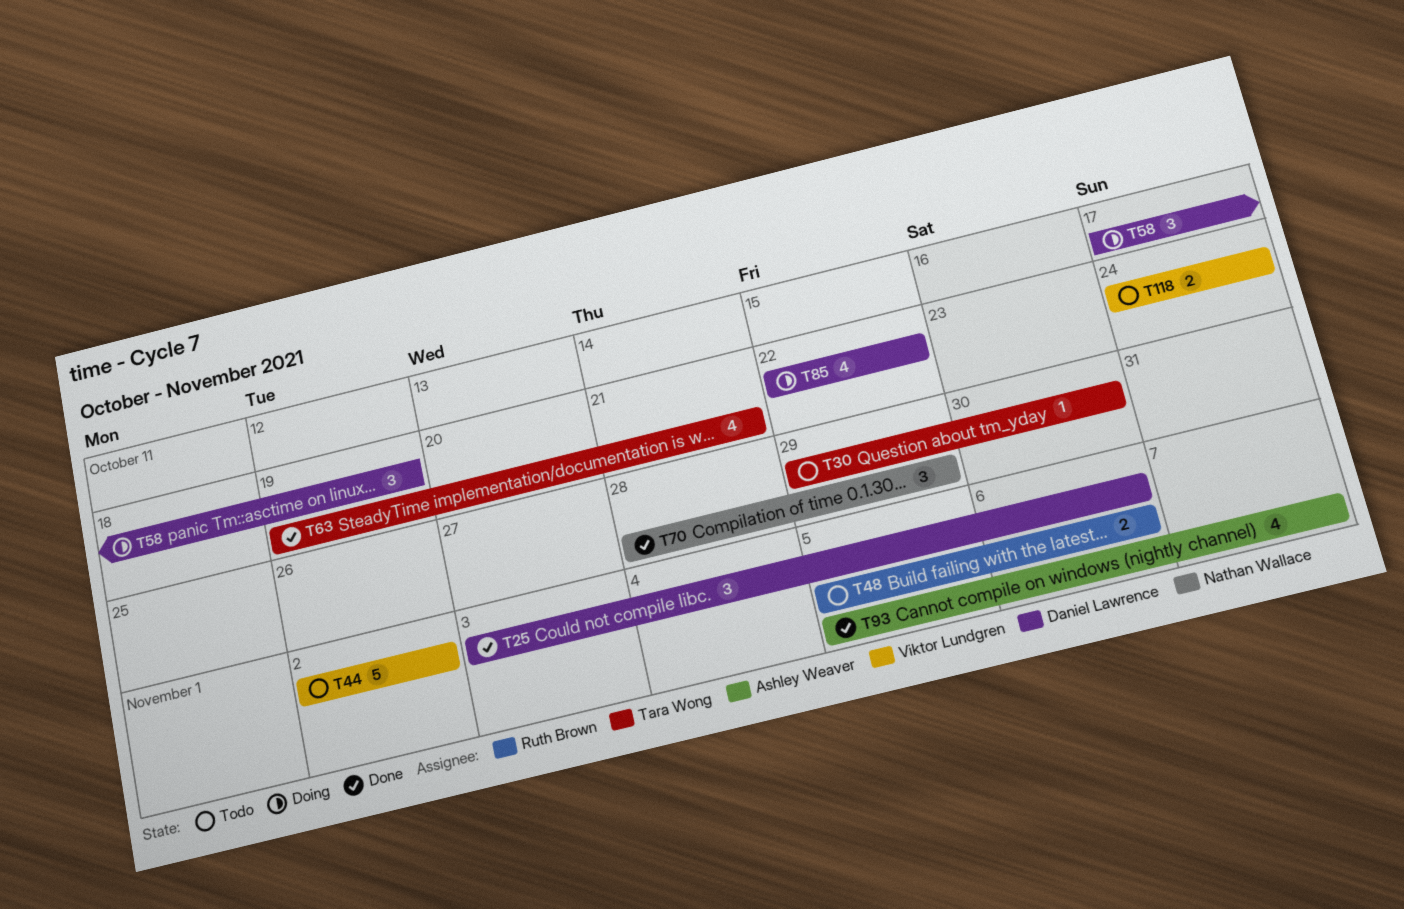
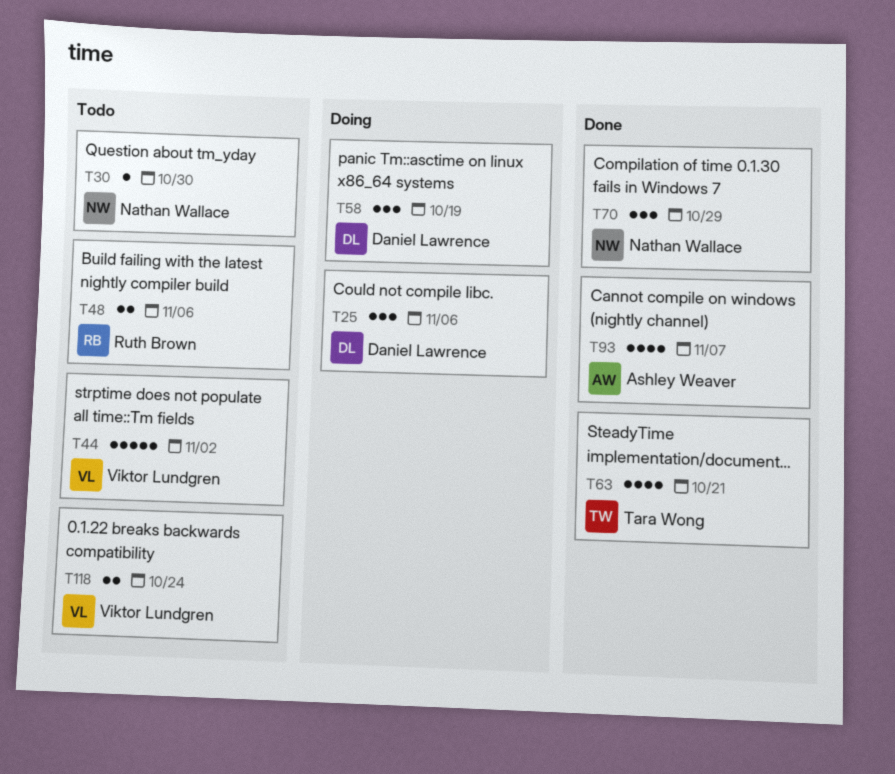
T25, status: Done -> Doing
T30, owner: Tara Wong -> Nathan Wallace
T85: present -> none

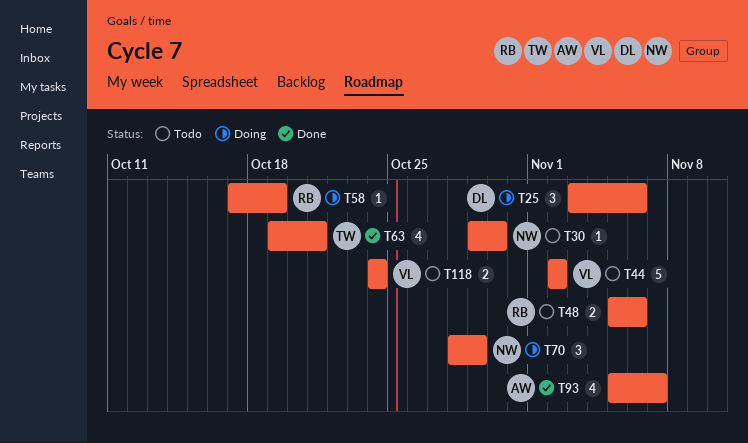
T58, owner: Daniel Lawrence -> Ruth Brown
T58, estimate: 3 -> 1
T70, status: Done -> Doing

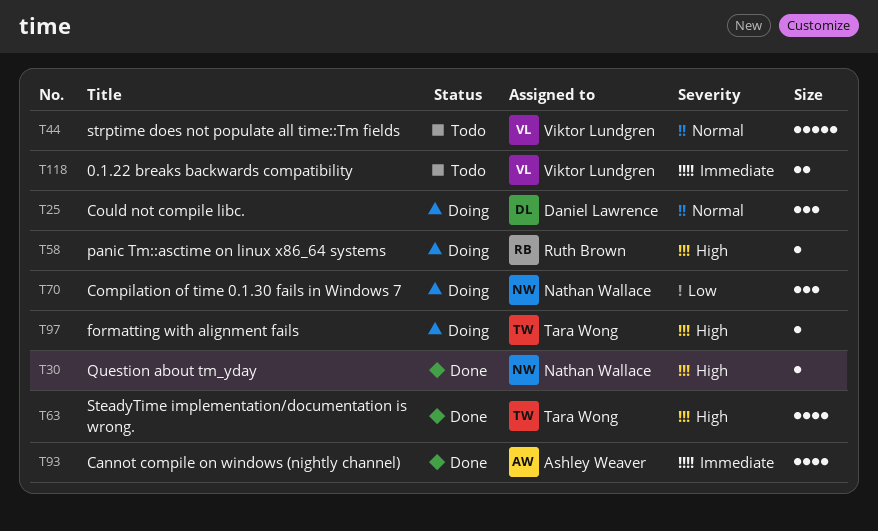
T30, status: Todo -> Done
T48: present -> none
T97: none -> present

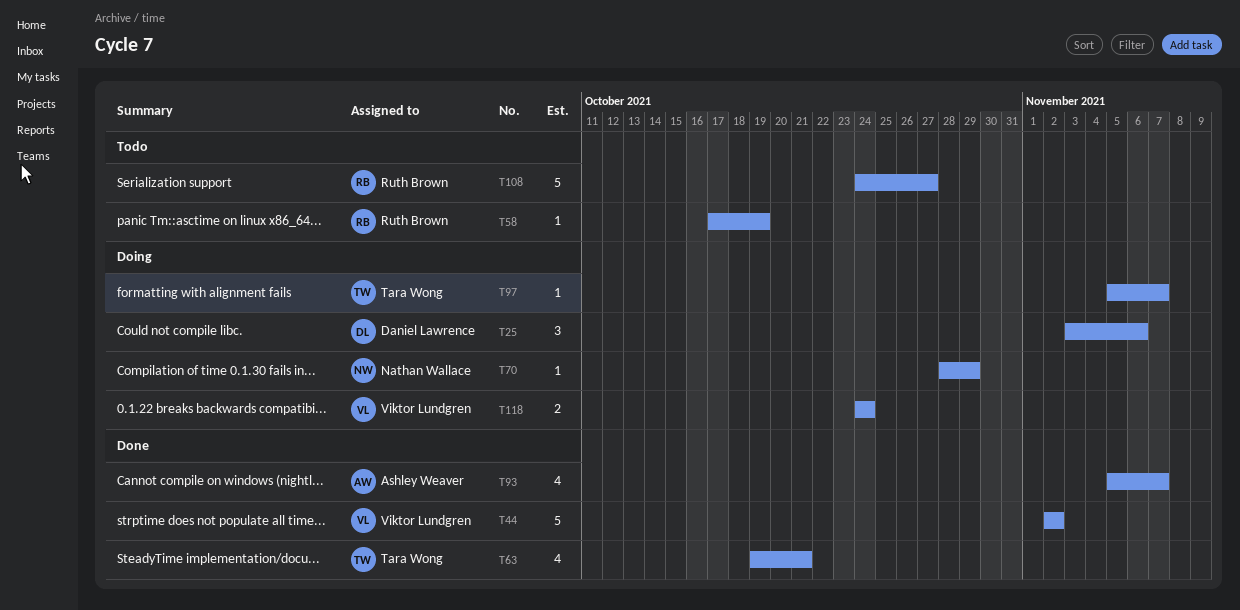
T30: present -> none
T44, status: Todo -> Done
T58, status: Doing -> Todo
T70, estimate: 3 -> 1
T108: none -> present
T118, status: Todo -> Doing

